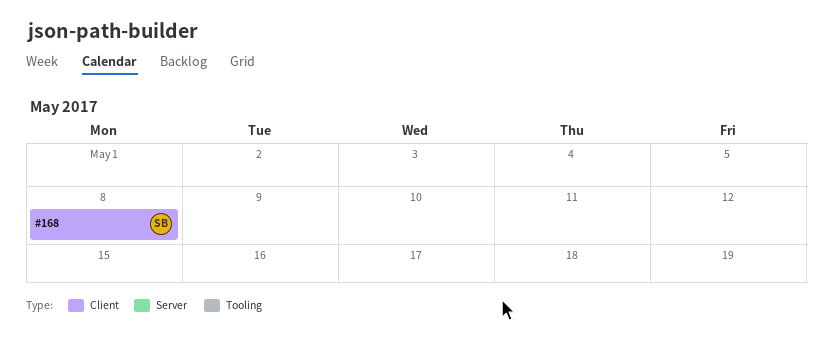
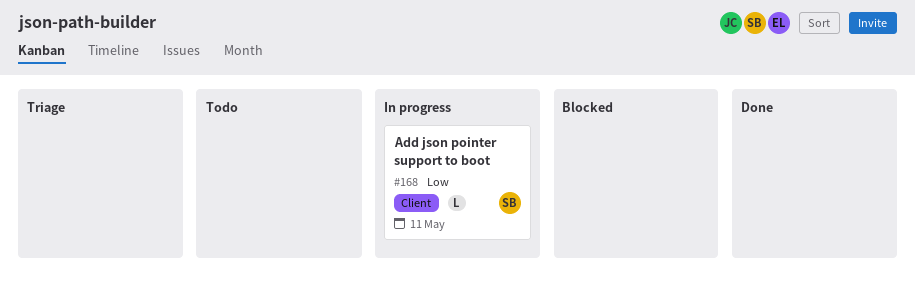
#168, due: May 8 -> May 11

